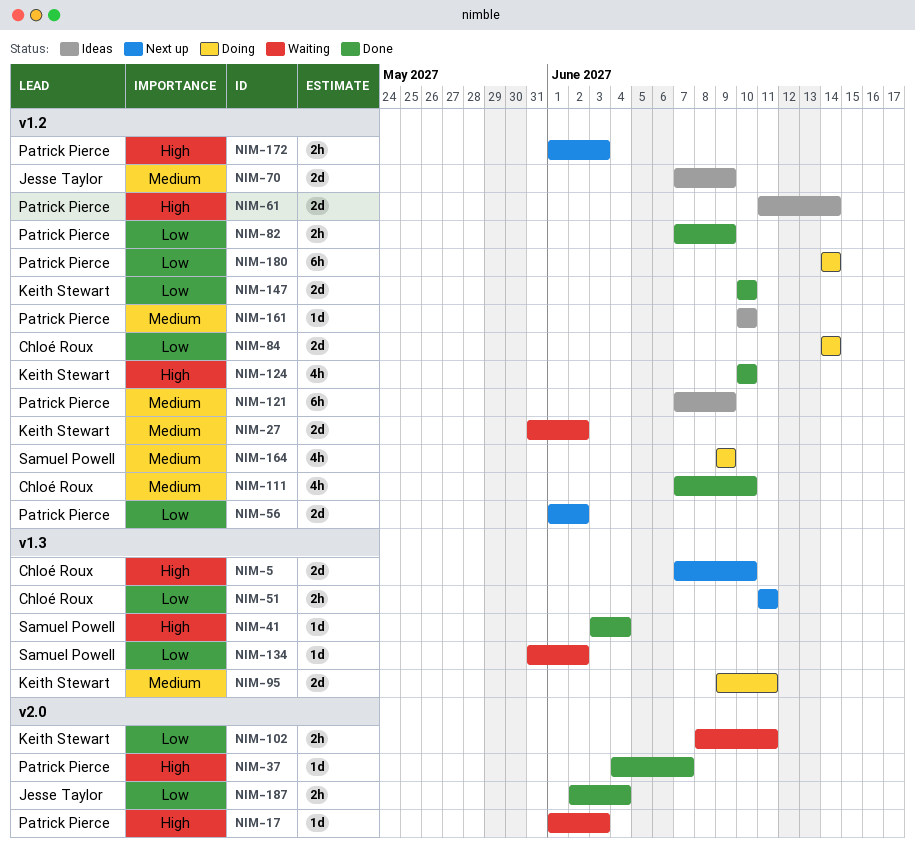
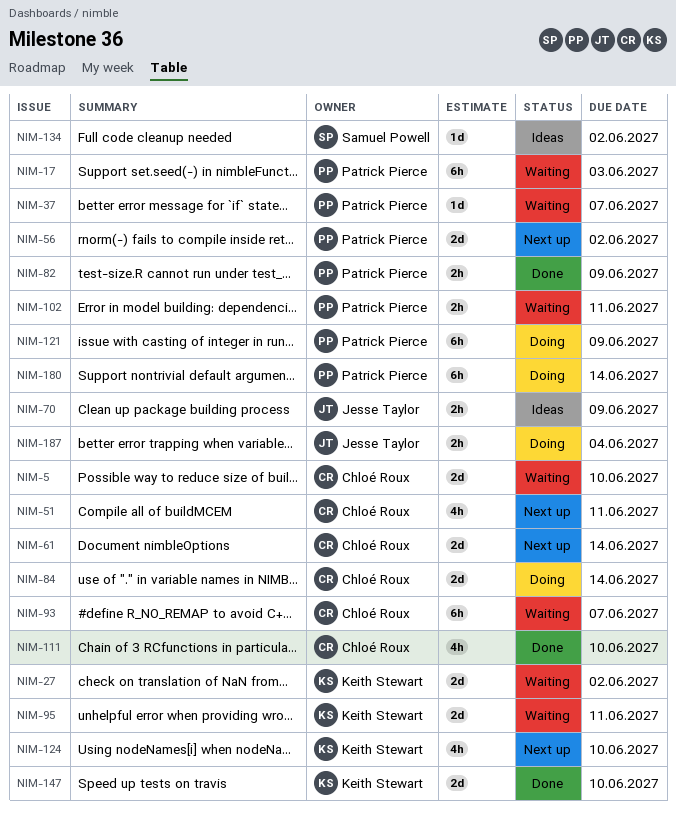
NIM-5, status: Next up -> Waiting
NIM-17, estimate: 1d -> 6h
NIM-37, status: Done -> Waiting
NIM-41: present -> none
NIM-51, estimate: 2h -> 4h
NIM-61, status: Ideas -> Next up
NIM-61, owner: Patrick Pierce -> Chloé Roux
NIM-70, estimate: 2d -> 2h
NIM-93: none -> present
NIM-95, status: Doing -> Waiting
NIM-102, owner: Keith Stewart -> Patrick Pierce
NIM-121, status: Ideas -> Doing
NIM-124, status: Done -> Next up
NIM-134, status: Waiting -> Ideas
NIM-161: present -> none
NIM-164: present -> none
NIM-172: present -> none
NIM-187, status: Done -> Doing

